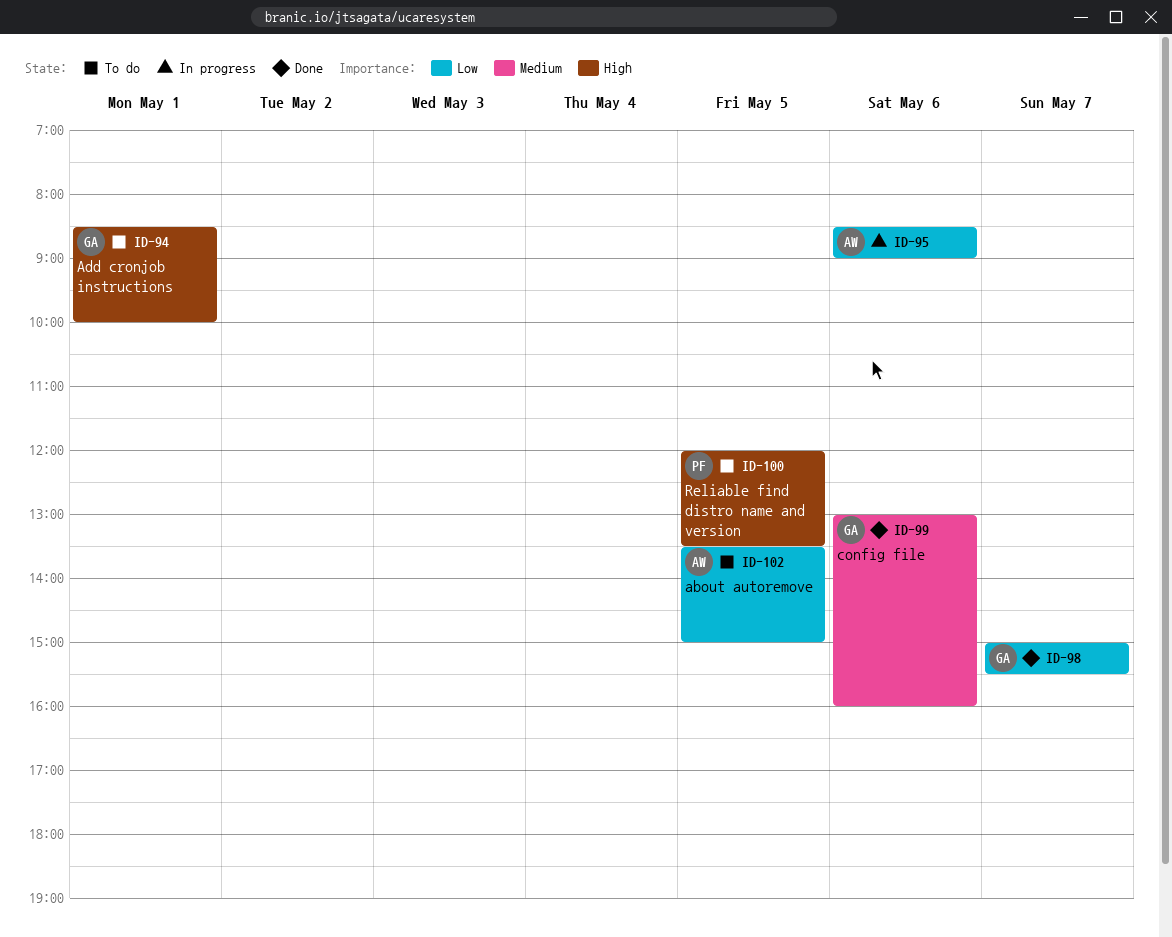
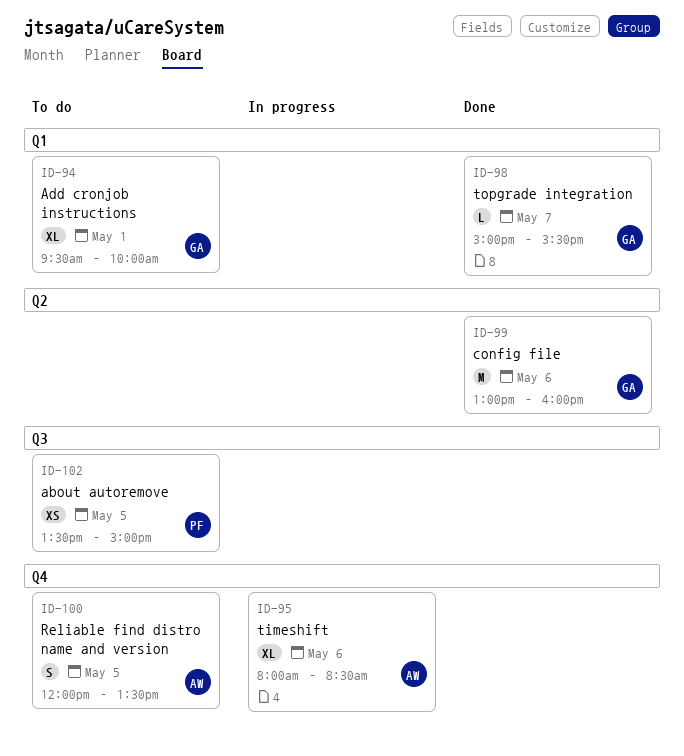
ID-94, begins: 08:30 -> 09:30
ID-95, begins: 08:30 -> 08:00
ID-95, ends: 09:00 -> 08:30
ID-100, owner: PF -> AW
ID-102, owner: AW -> PF

